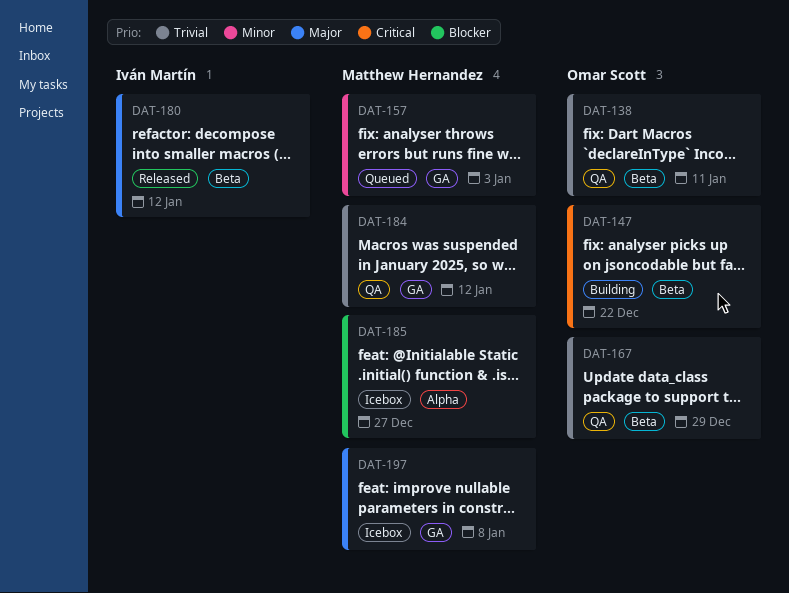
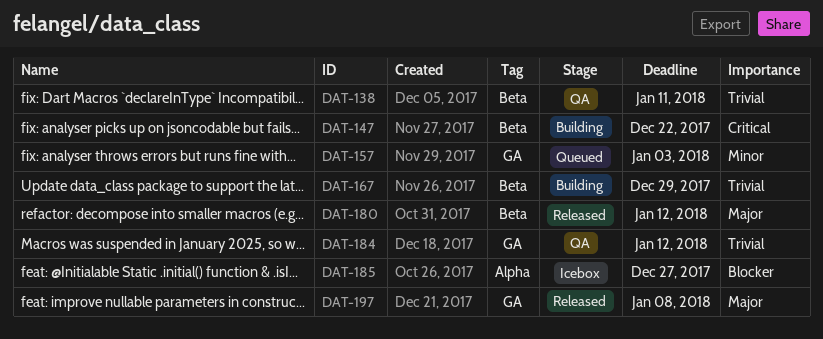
DAT-167, status: QA -> Building
DAT-197, status: Icebox -> Released

